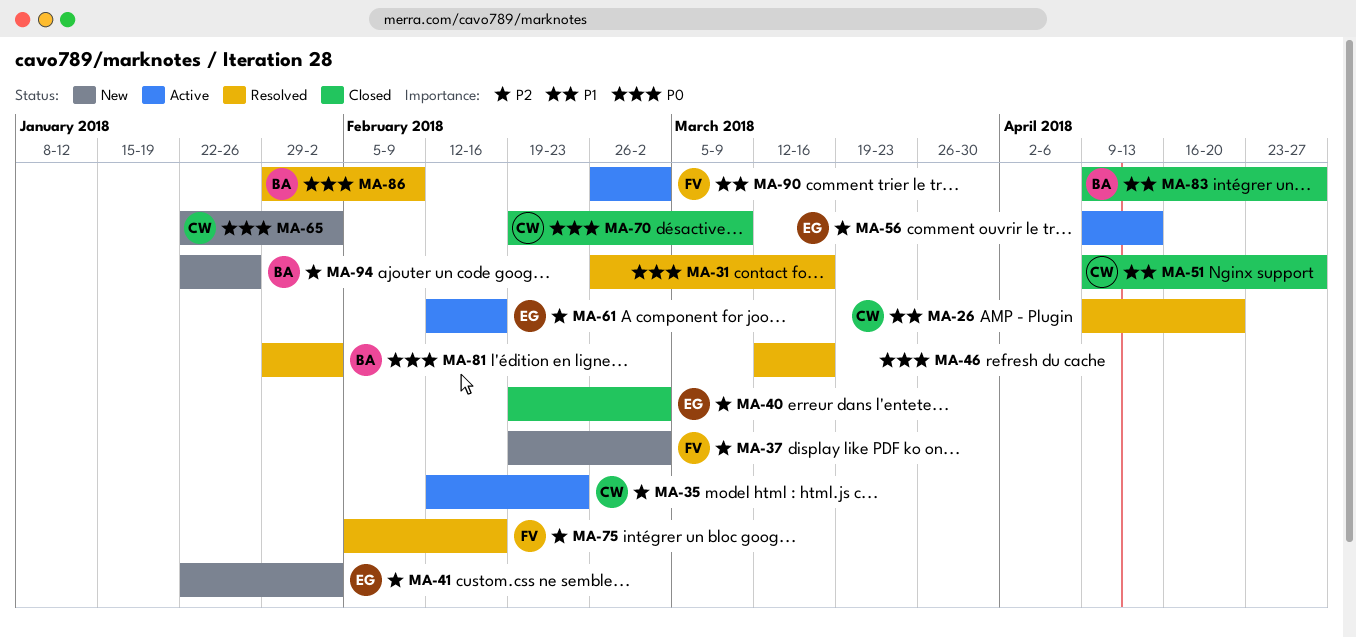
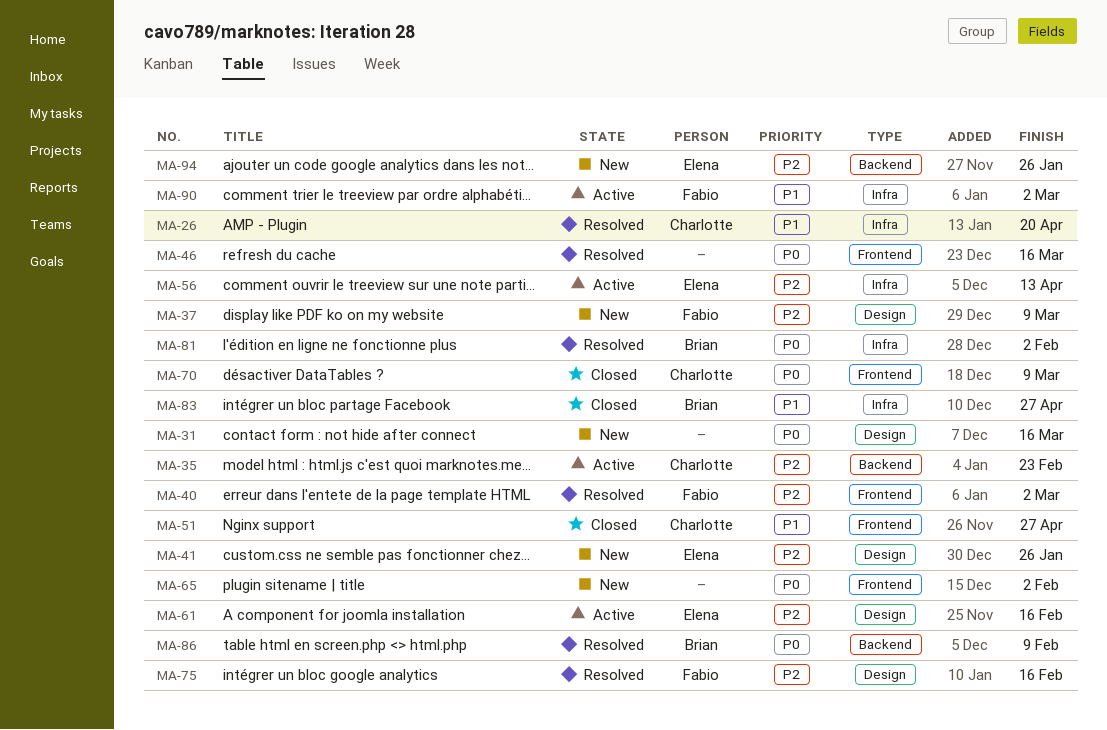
MA-31, status: Resolved -> New
MA-37, due: Mar 2 -> Mar 9
MA-40, status: Closed -> Resolved
MA-40, owner: Elena -> Fabio
MA-41, due: Feb 2 -> Jan 26
MA-65, owner: Charlotte -> none
MA-94, owner: Brian -> Elena

